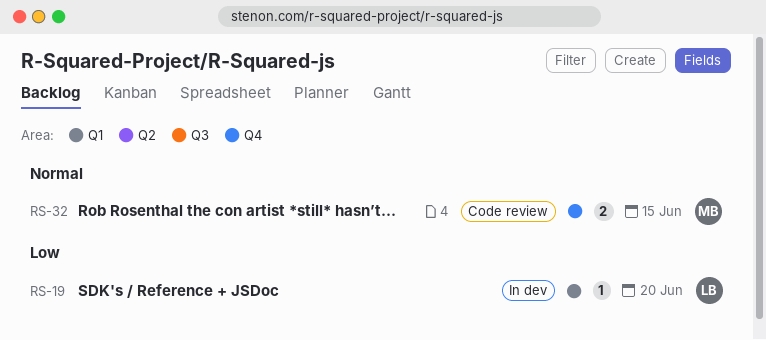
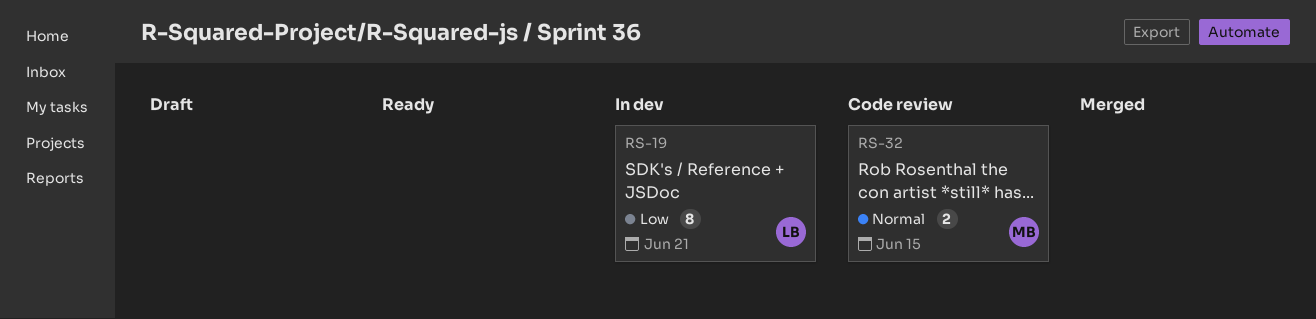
RS-19, estimate: 1 -> 8
RS-19, due: Jun 20 -> Jun 21

